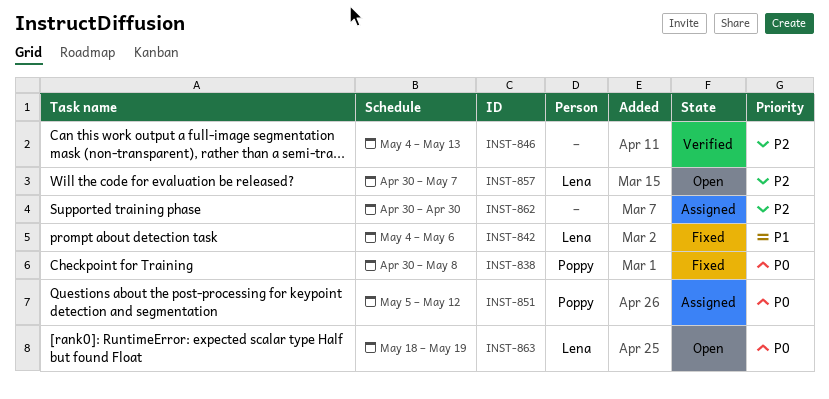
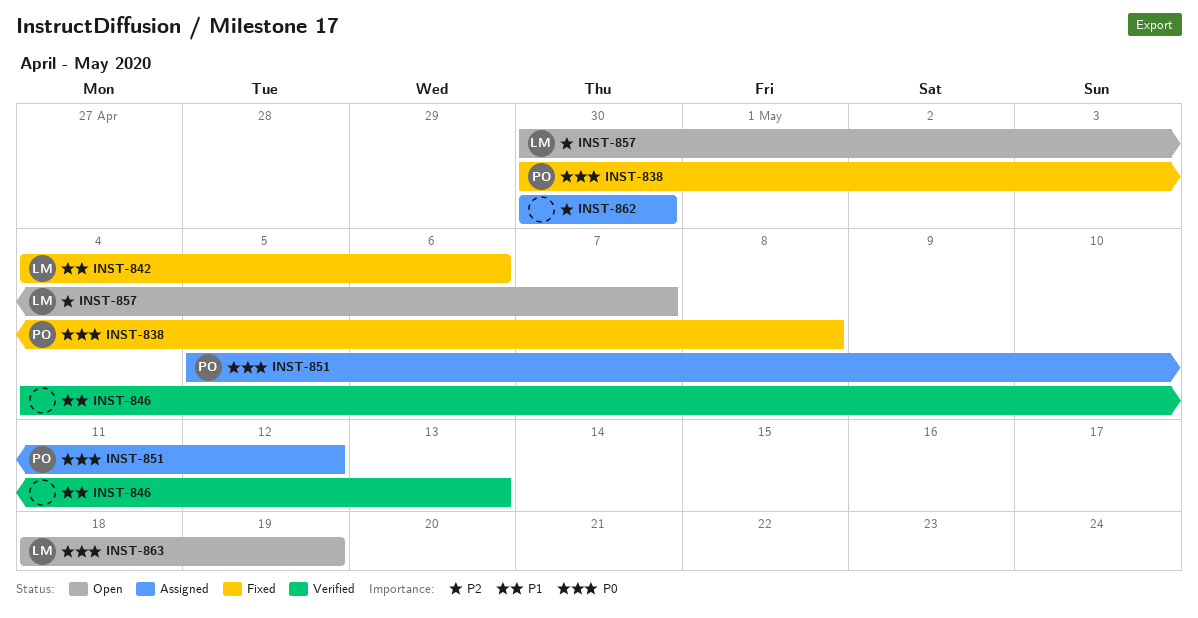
INST-846, priority: P2 -> P1

